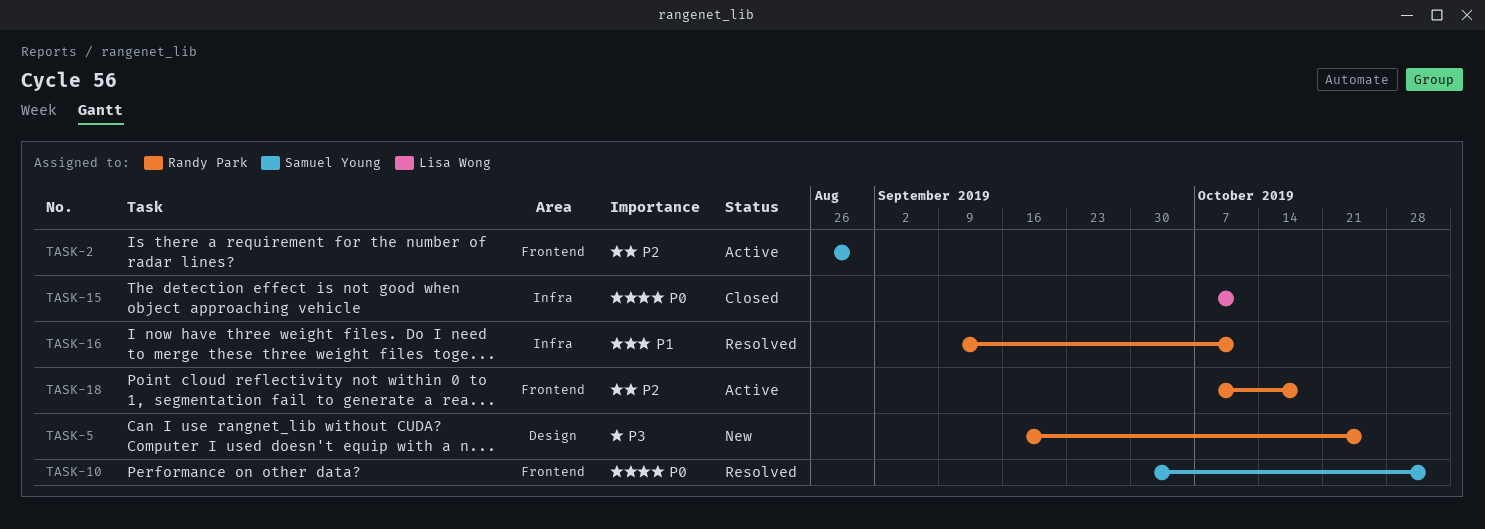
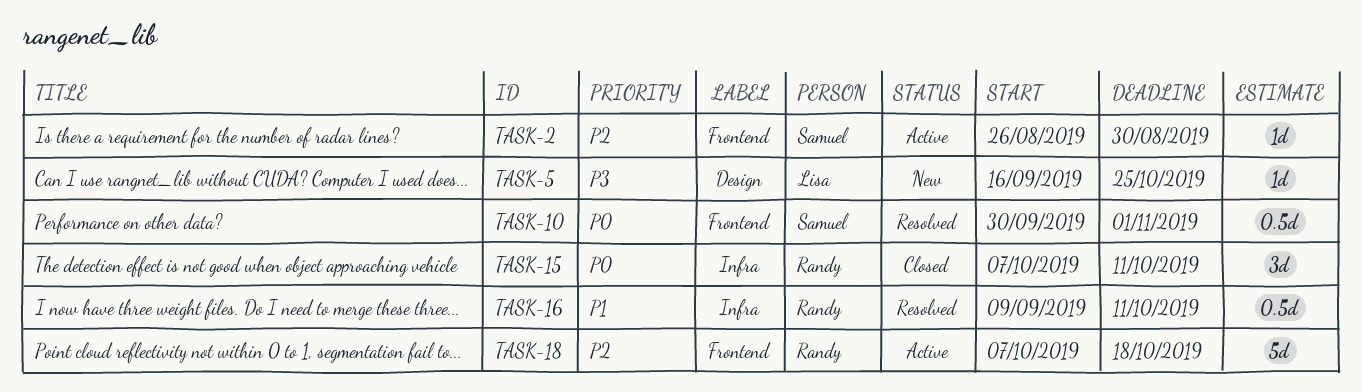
TASK-5, owner: Randy Park -> Lisa Wong
TASK-15, owner: Lisa Wong -> Randy Park

